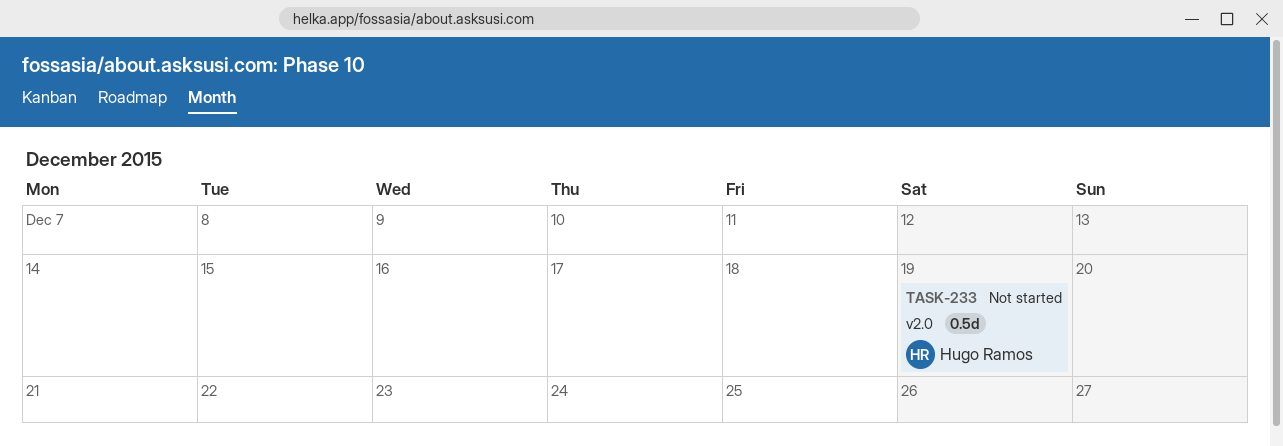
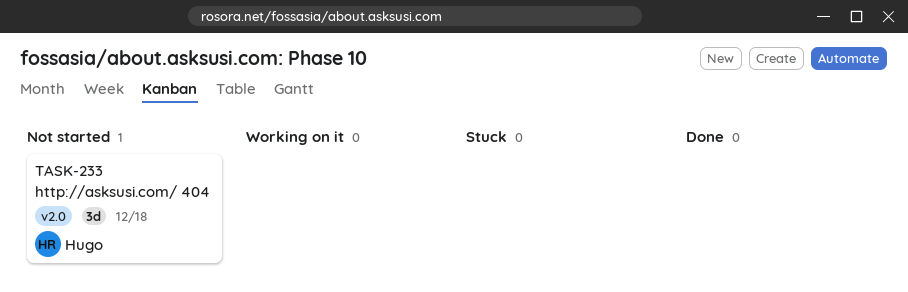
TASK-233, estimate: 0.5d -> 3d
TASK-233, due: Dec 19 -> Dec 18

